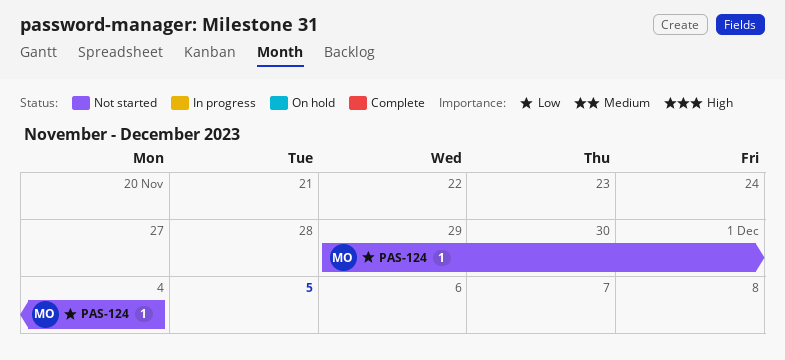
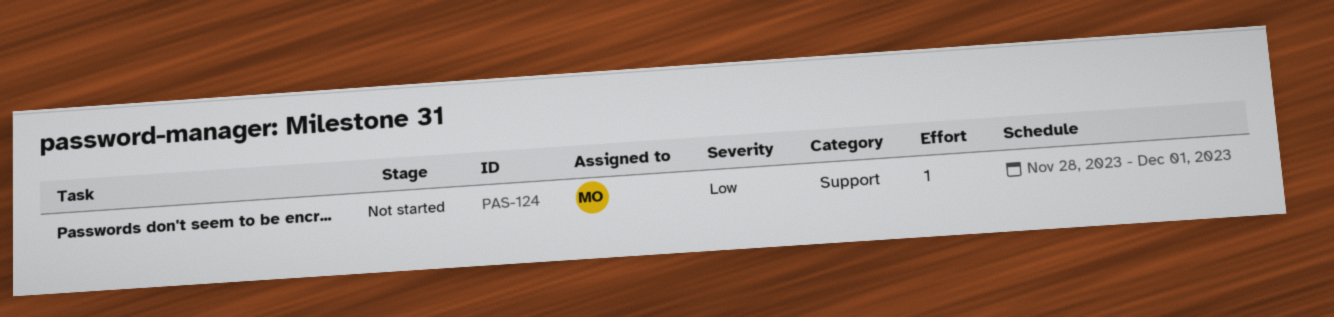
PAS-124, start: Nov 29 -> Nov 28
PAS-124, due: Dec 4 -> Dec 1

